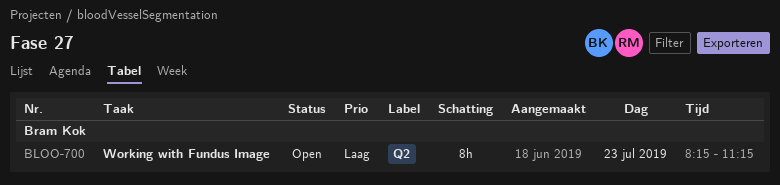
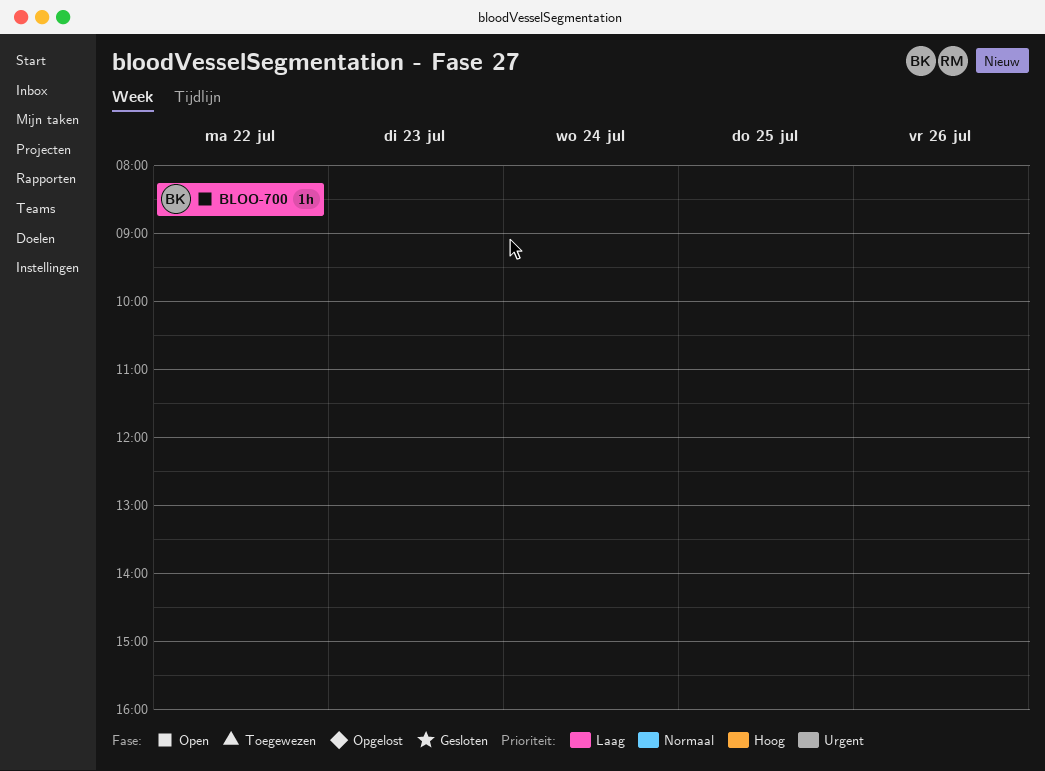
BLOO-700, estimate: 8h -> 1h
BLOO-700, day: Jul 23 -> Jul 22
BLOO-700, ends: 11:15 -> 08:45

